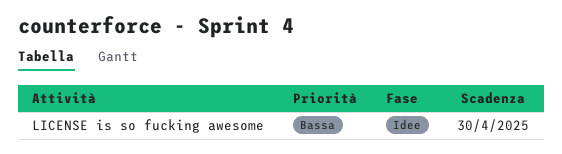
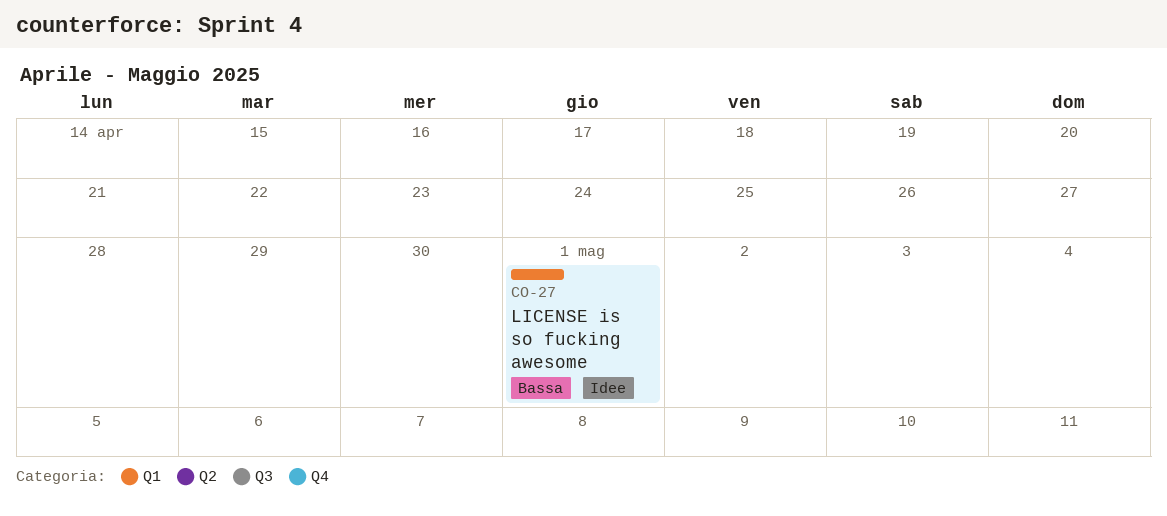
LICENSE is so fucking awesome, due: Apr 30 -> May 1

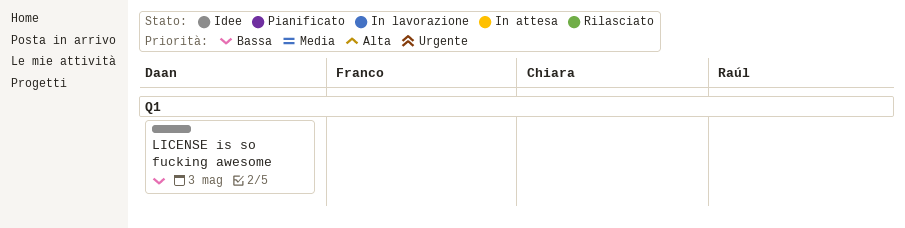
LICENSE is so fucking awesome, due: May 1 -> May 3

